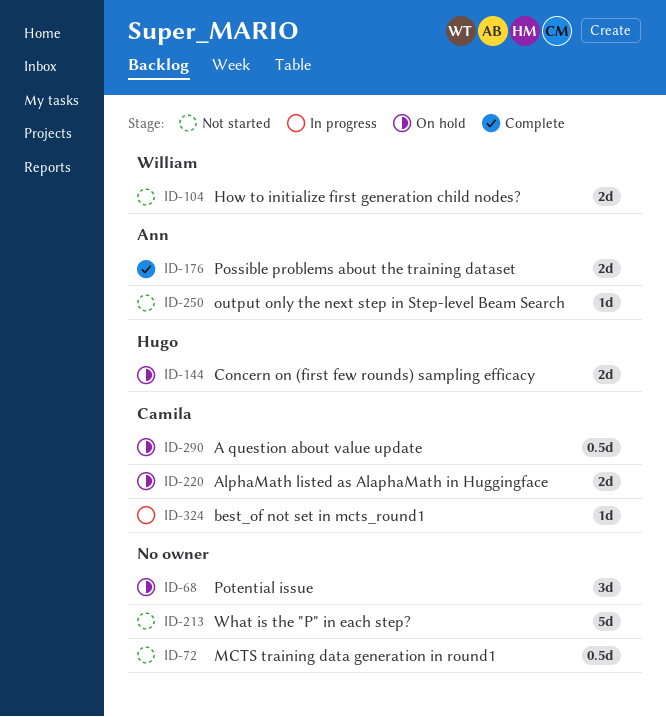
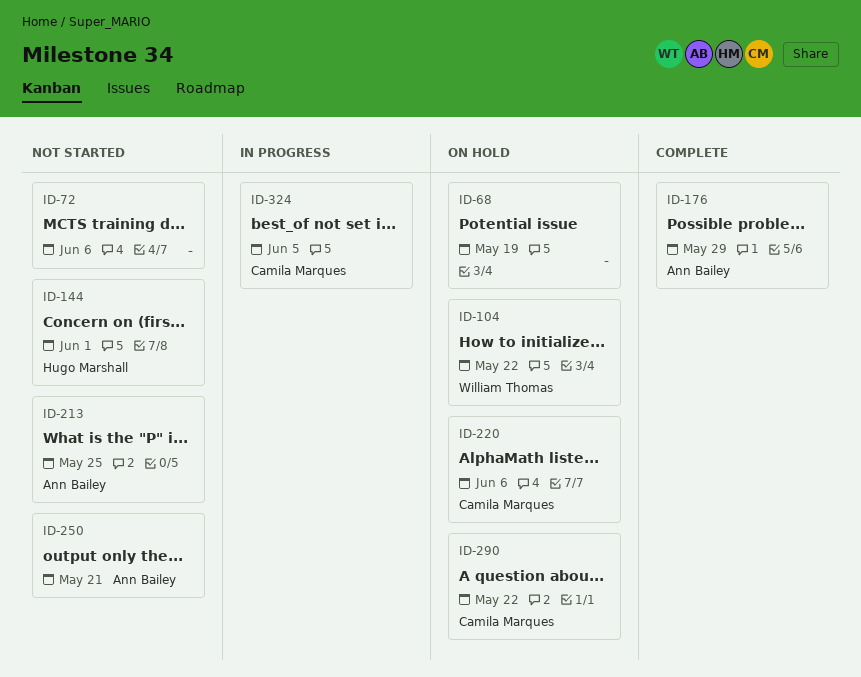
ID-104, status: Not started -> On hold
ID-144, status: On hold -> Not started
ID-213, owner: none -> Ann Bailey

